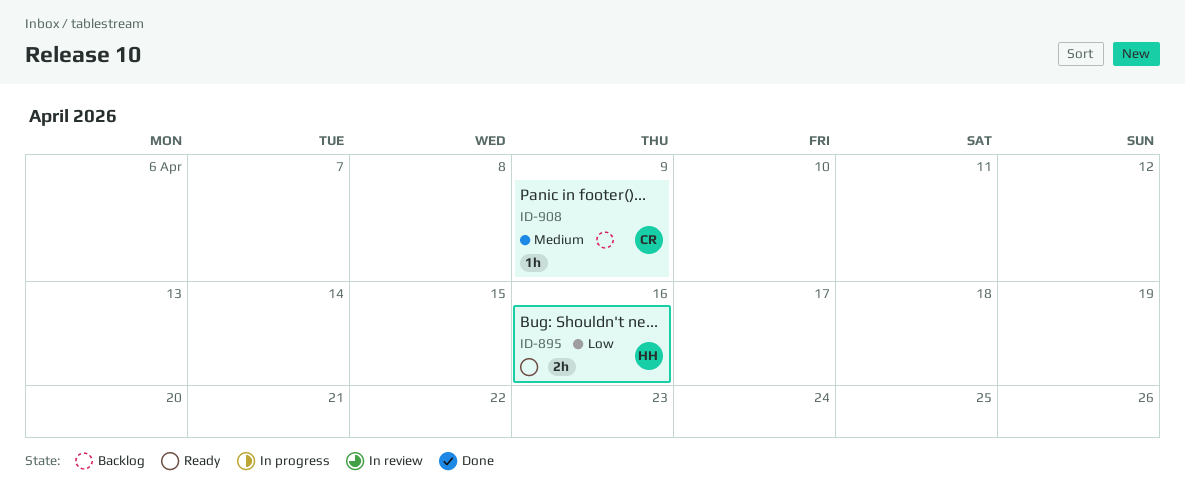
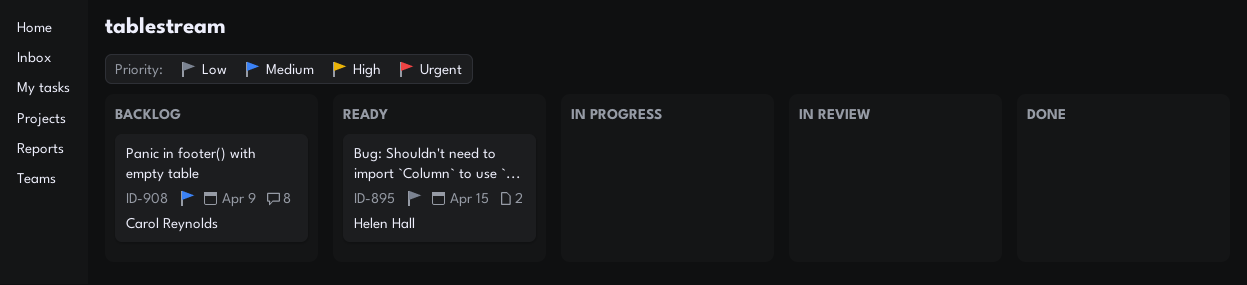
ID-895, due: Apr 16 -> Apr 15

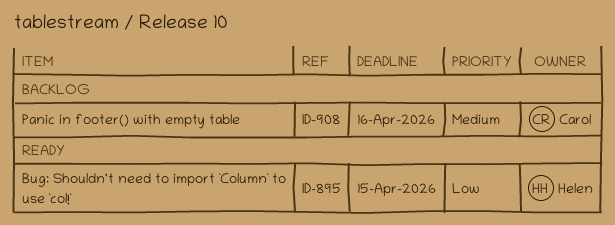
ID-908, due: Apr 9 -> Apr 16

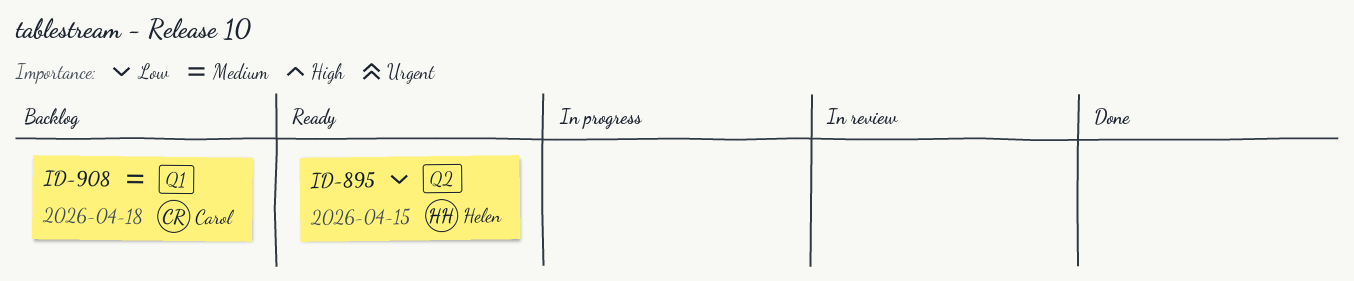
ID-908, due: Apr 16 -> Apr 18

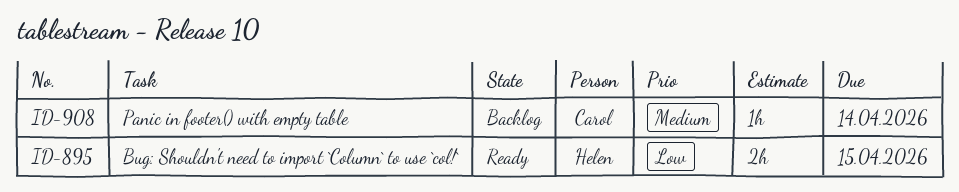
ID-908, due: Apr 18 -> Apr 14

